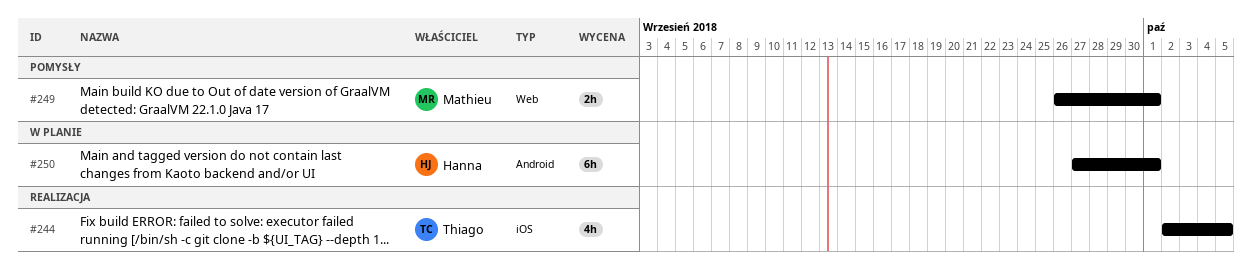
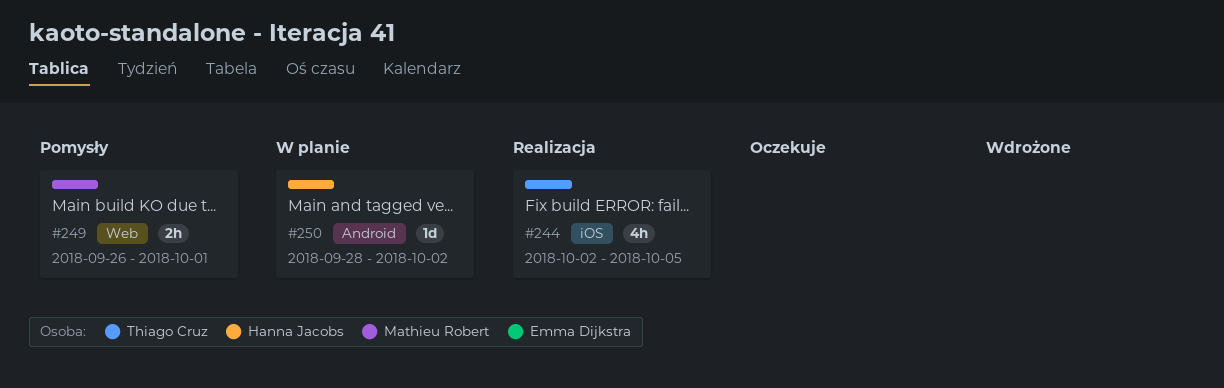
#250, estimate: 6h -> 1d
#250, start: Sep 27 -> Sep 28
#250, due: Oct 1 -> Oct 2

